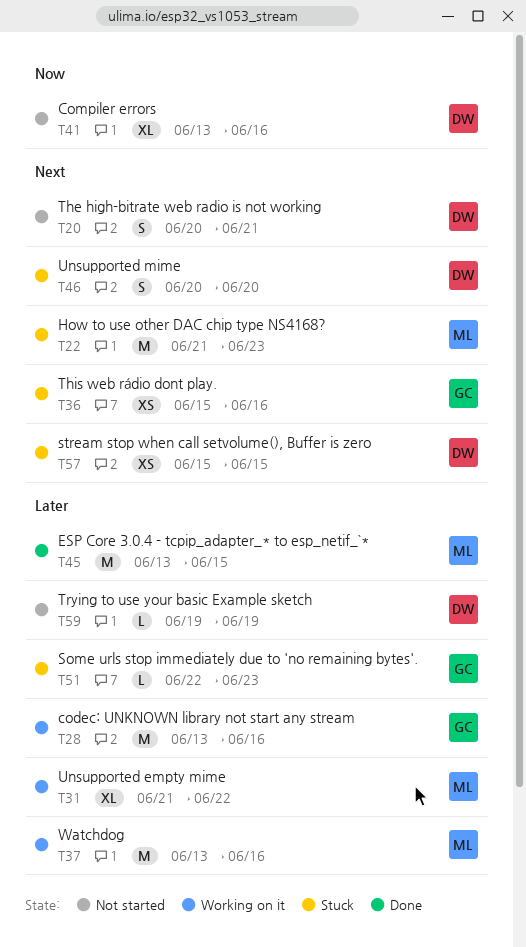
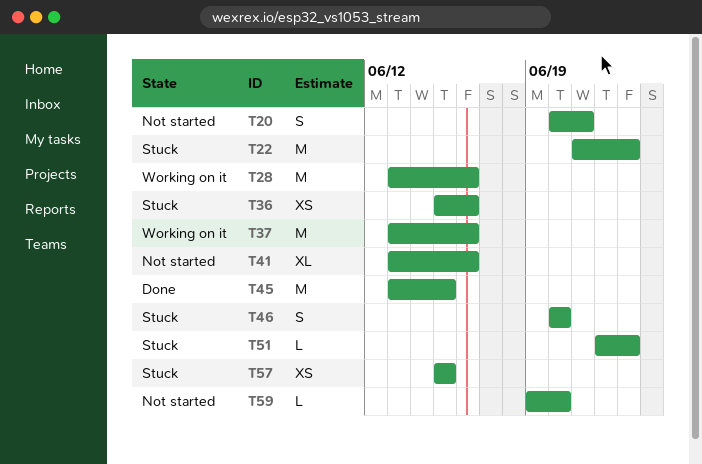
T31: present -> none
T59, due: Jun 19 -> Jun 20

